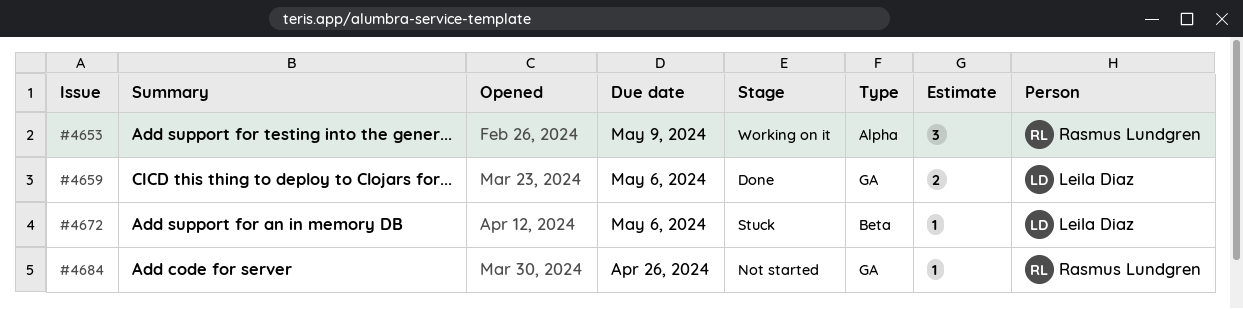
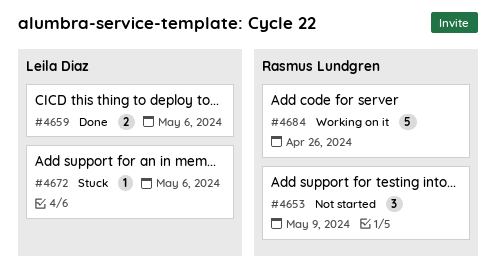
#4653, status: Working on it -> Not started
#4684, status: Not started -> Working on it
#4684, estimate: 1 -> 5

